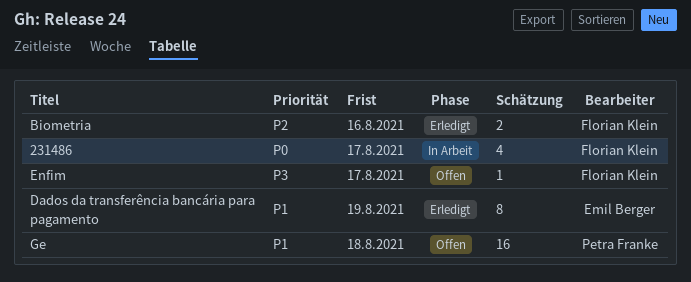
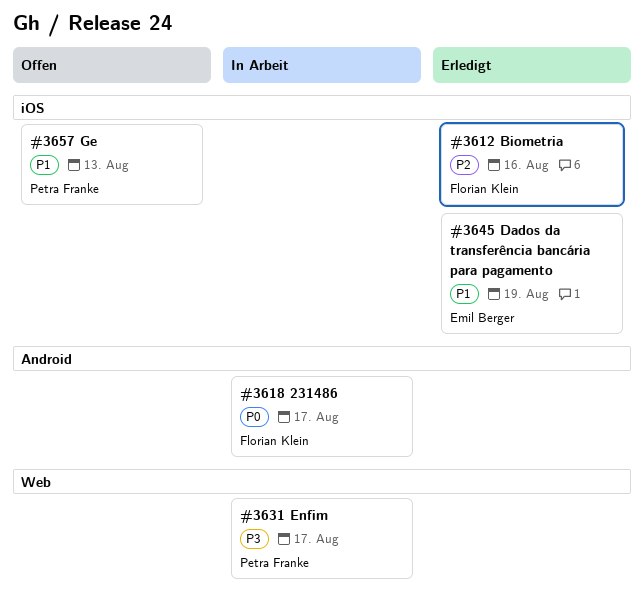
Enfim, status: Offen -> In Arbeit
Enfim, owner: Florian Klein -> Petra Franke
Ge, due: Aug 18 -> Aug 13

